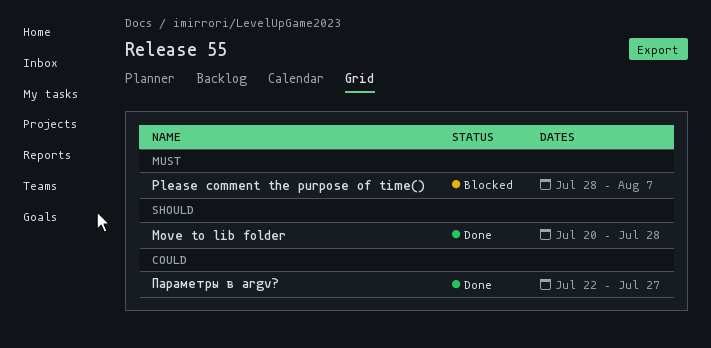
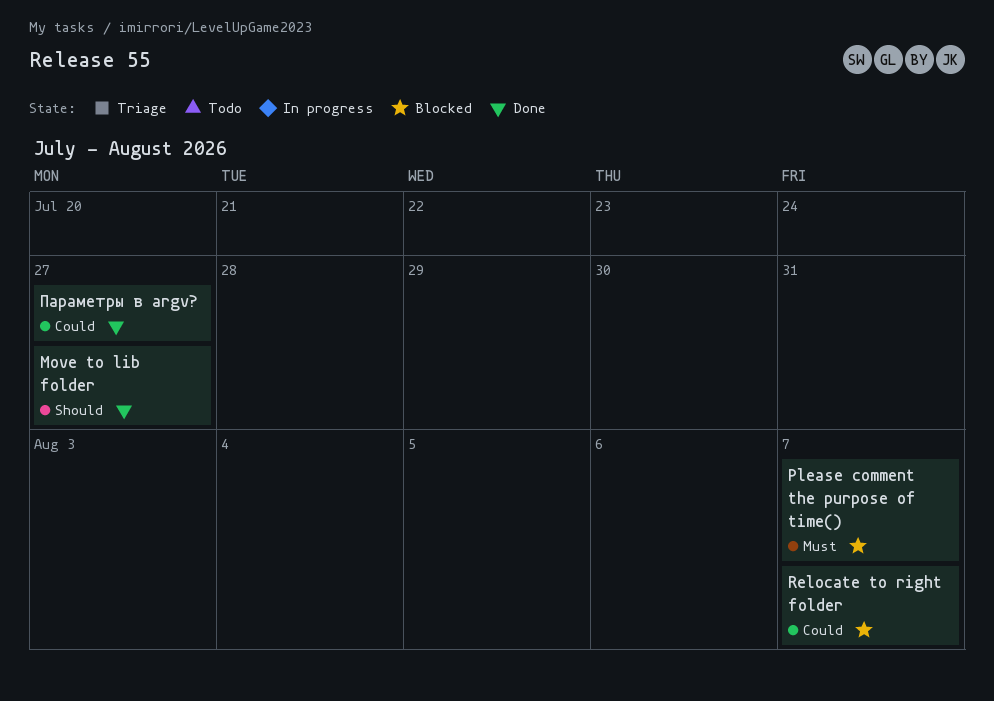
Move to lib folder, due: Jul 28 -> Jul 27
Relocate to right folder: none -> present

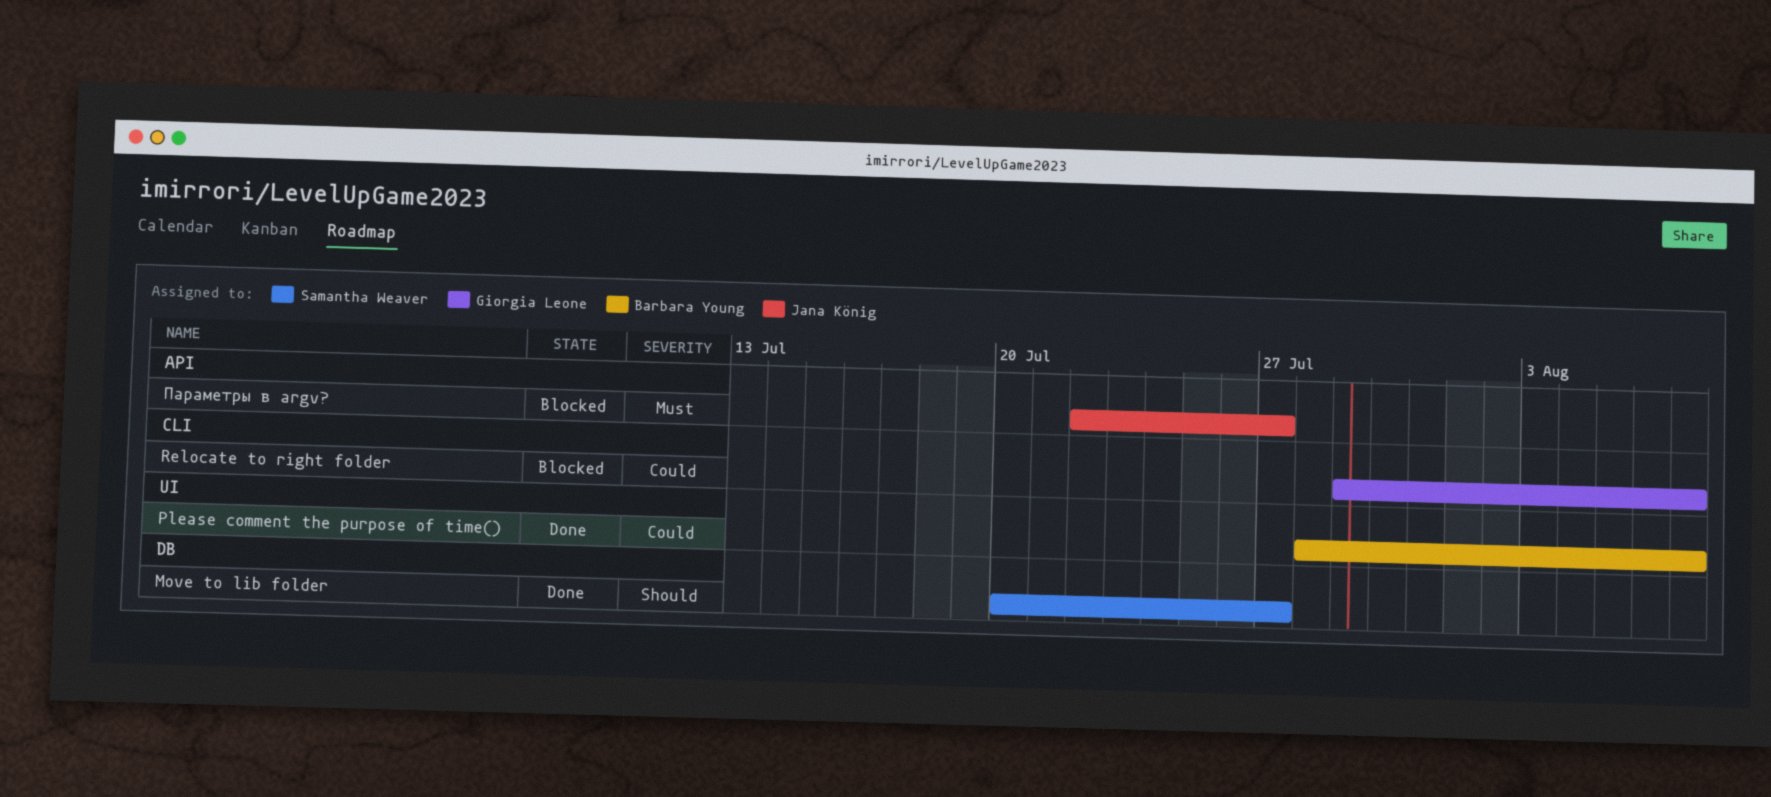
Please comment the purpose of time(), status: Blocked -> Done
Please comment the purpose of time(), priority: Must -> Could
Параметры в argv?, status: Done -> Blocked
Параметры в argv?, priority: Could -> Must

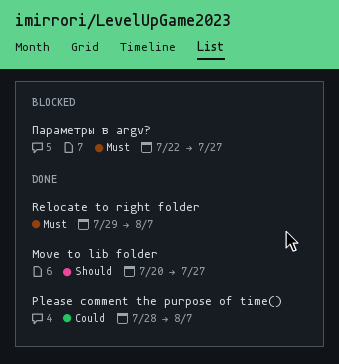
Relocate to right folder, status: Blocked -> Done
Relocate to right folder, priority: Could -> Must

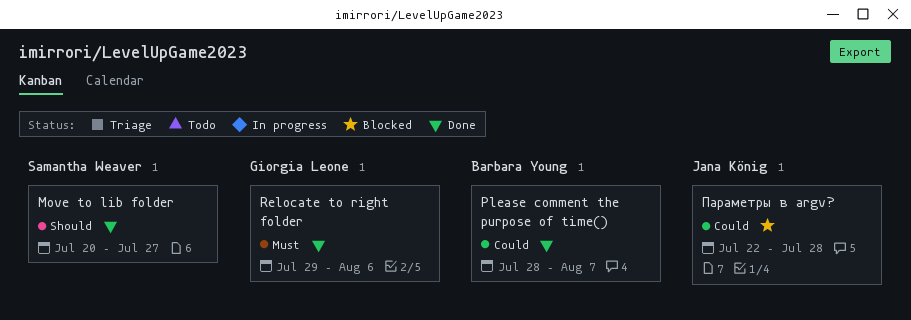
Relocate to right folder, due: Aug 7 -> Aug 6
Параметры в argv?, priority: Must -> Could
Параметры в argv?, due: Jul 27 -> Jul 28

